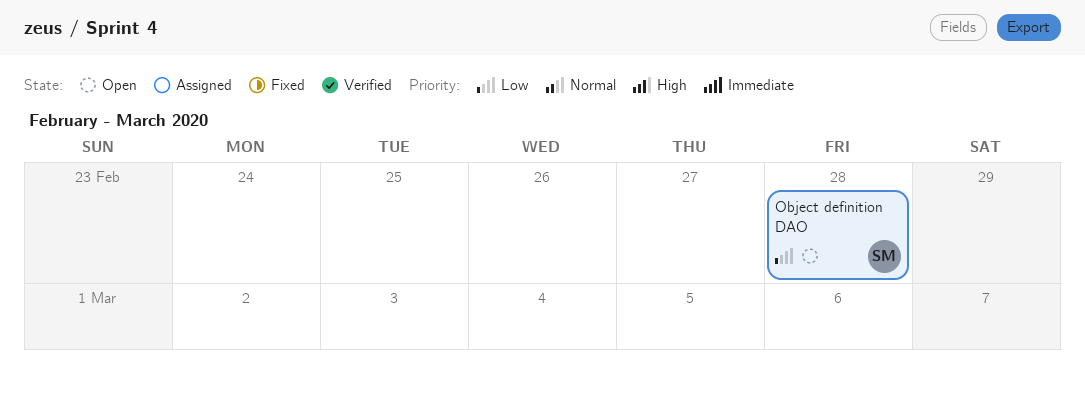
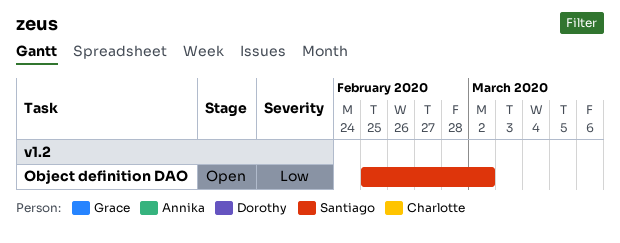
Object definition DAO, due: Feb 28 -> Mar 2

